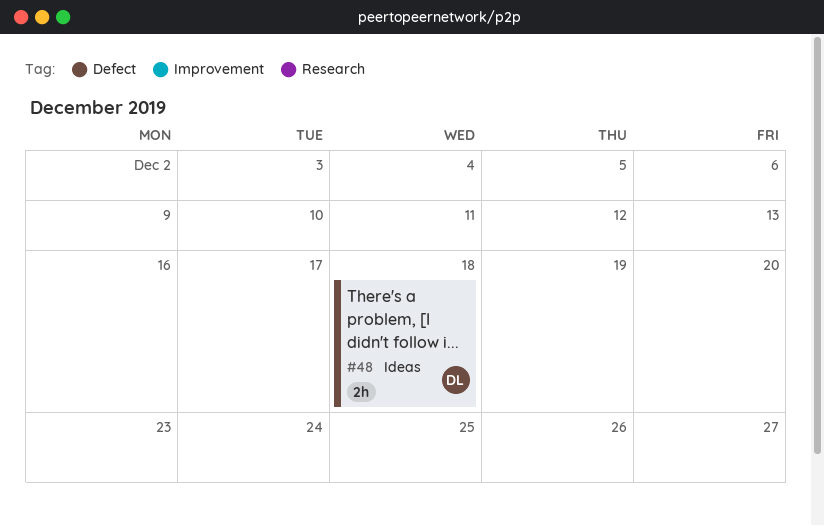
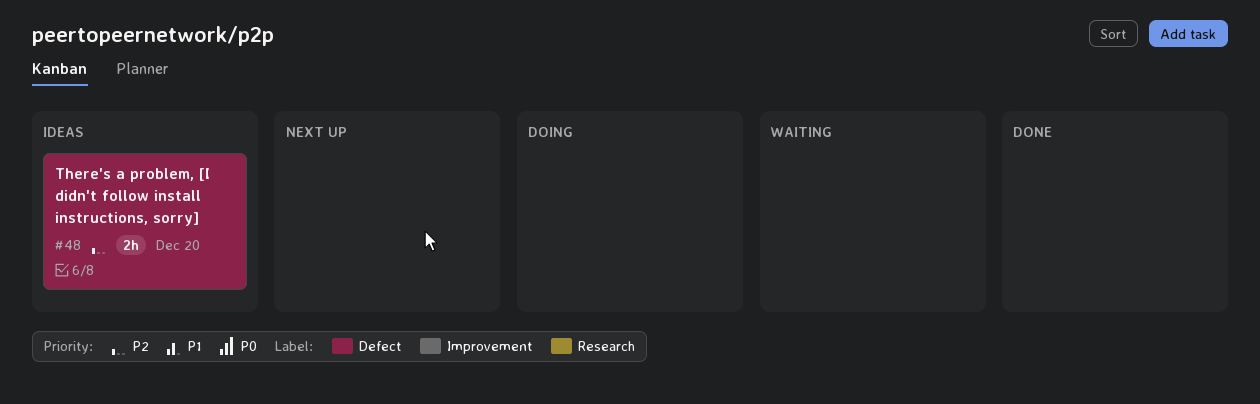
#48, due: Dec 18 -> Dec 20

